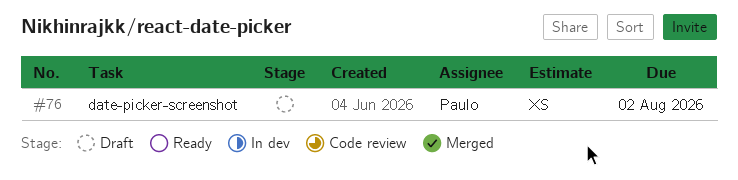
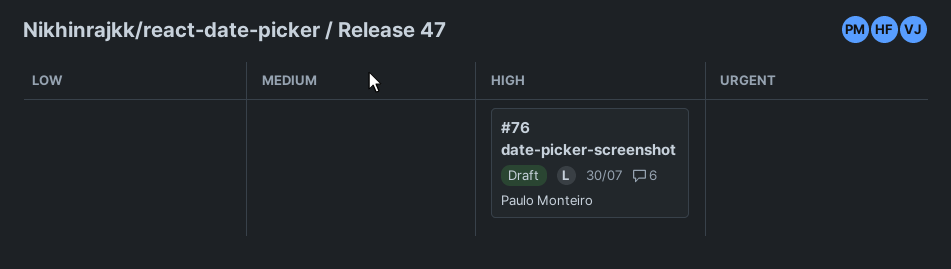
#76, estimate: XS -> L
#76, due: Aug 2 -> Jul 30

